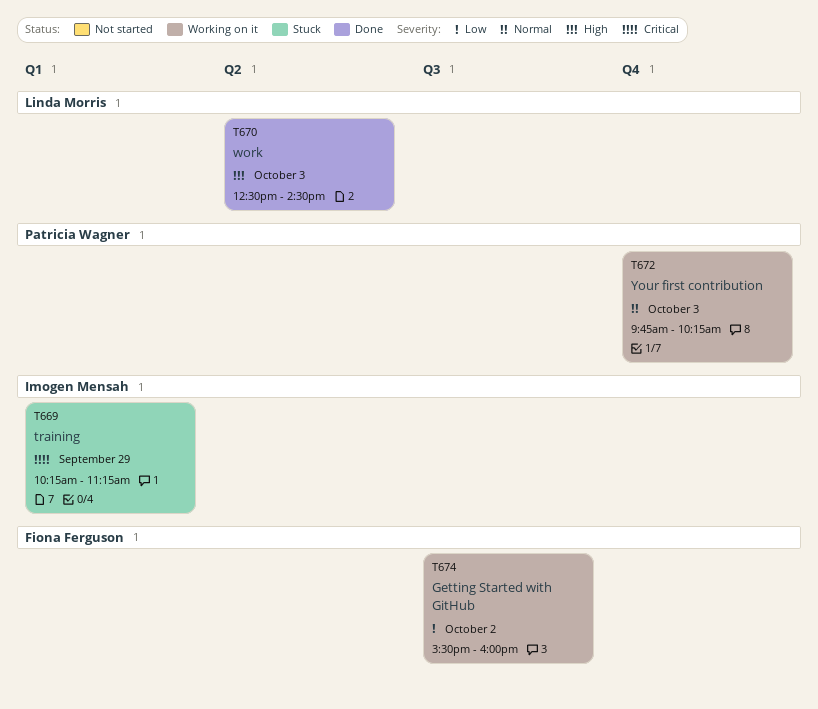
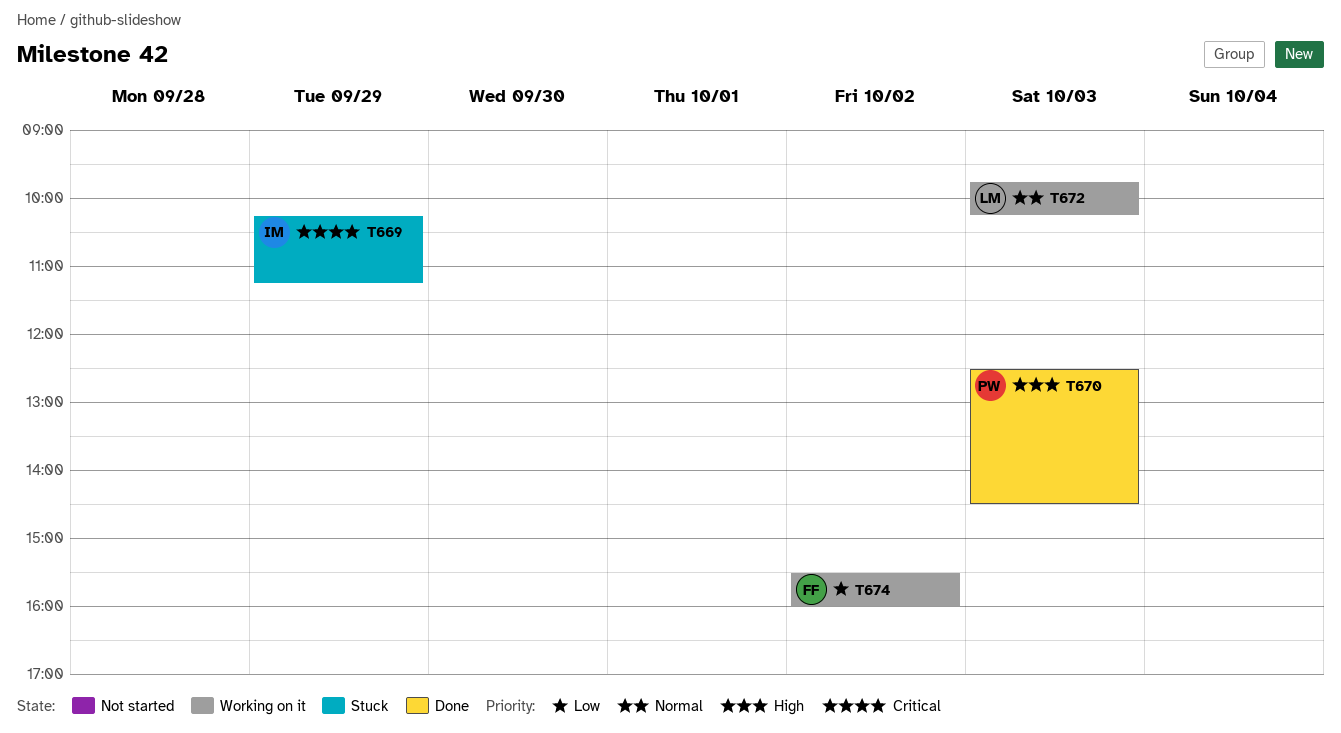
T670, owner: Linda Morris -> Patricia Wagner
T672, owner: Patricia Wagner -> Linda Morris

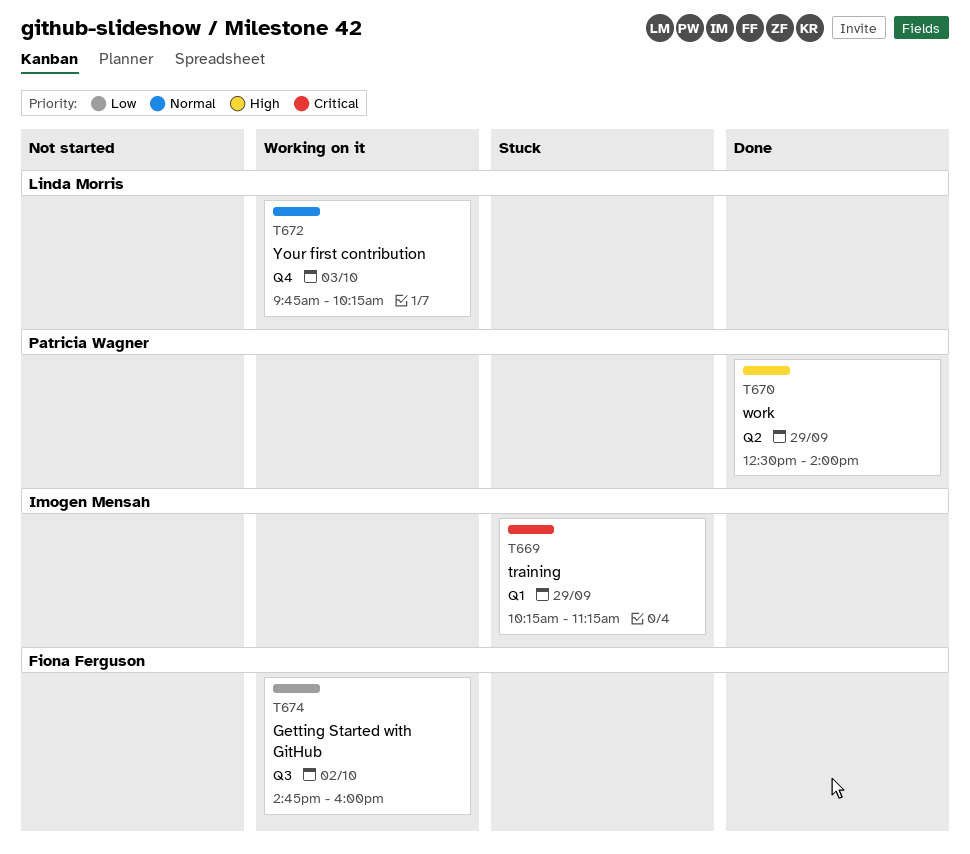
T670, day: Oct 3 -> Sep 29
T670, ends: 14:30 -> 14:00
T674, begins: 15:30 -> 14:45

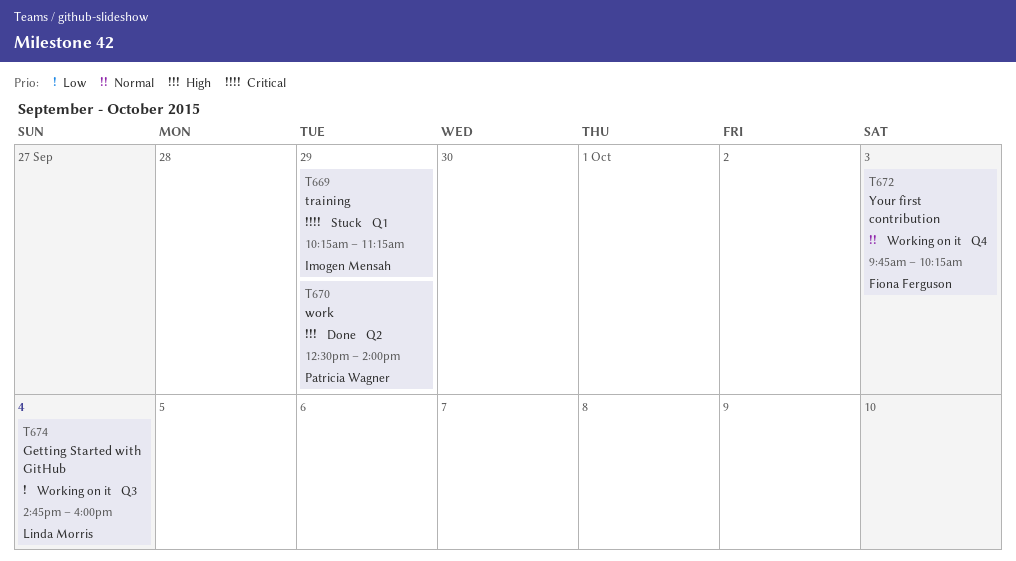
T672, owner: Linda Morris -> Fiona Ferguson
T674, owner: Fiona Ferguson -> Linda Morris
T674, day: Oct 2 -> Oct 4

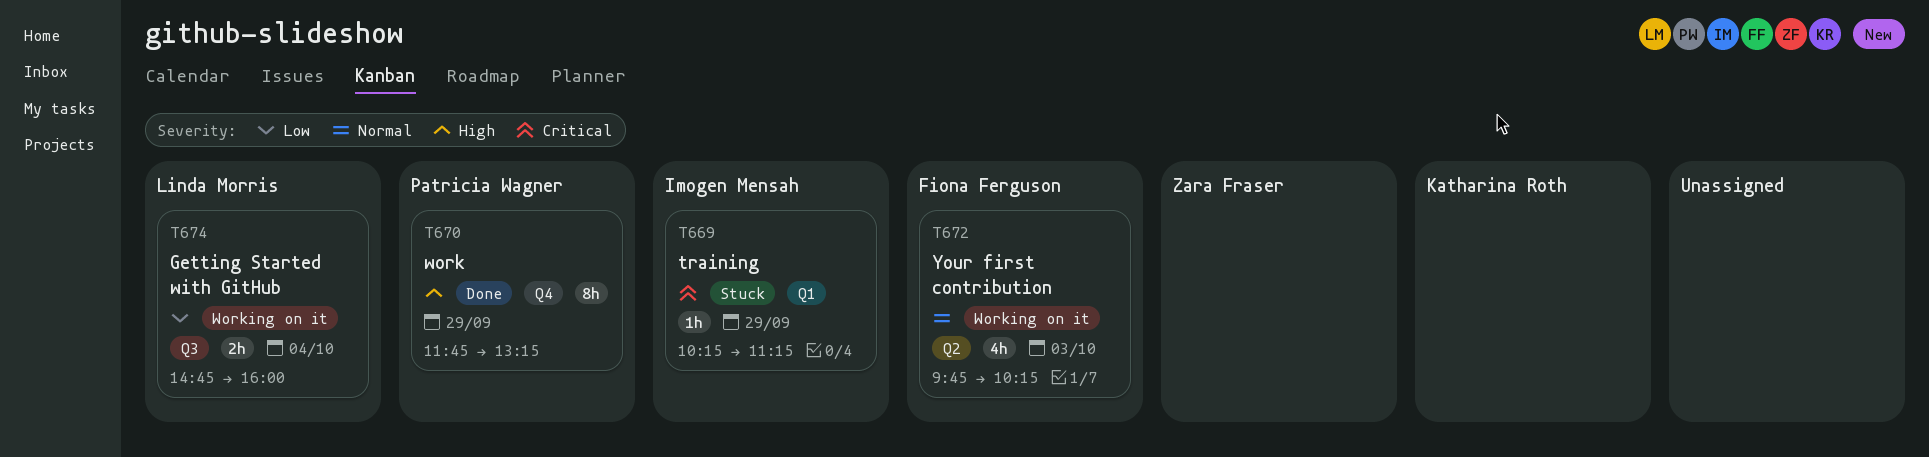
T670, label: Q2 -> Q4
T670, begins: 12:30 -> 11:45
T670, ends: 14:00 -> 13:15
T672, label: Q4 -> Q2

